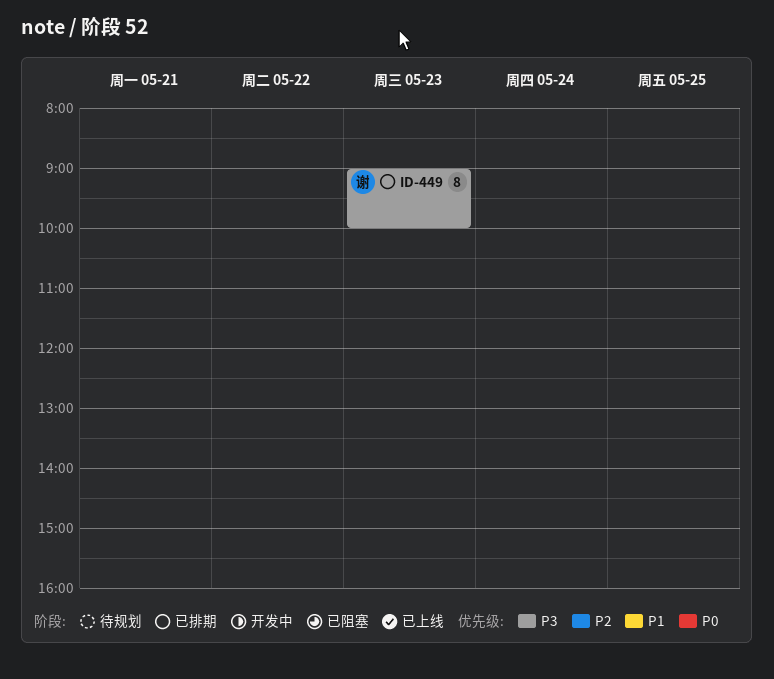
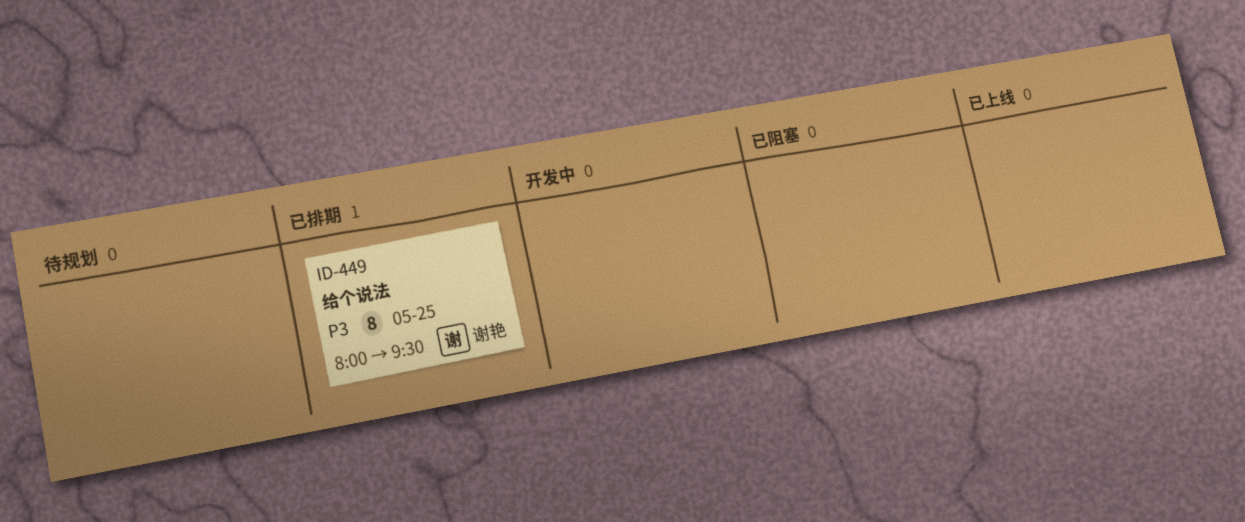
ID-449, day: May 23 -> May 25
ID-449, begins: 09:00 -> 08:00
ID-449, ends: 10:00 -> 09:30

